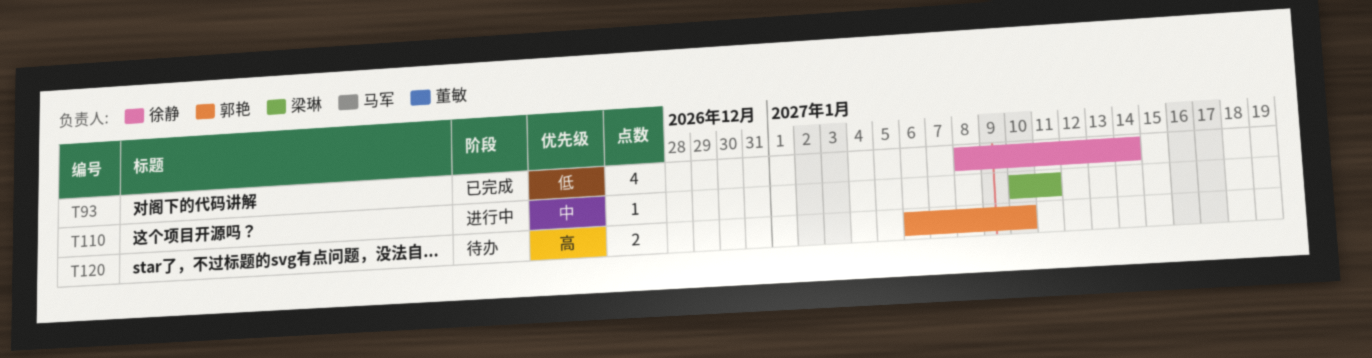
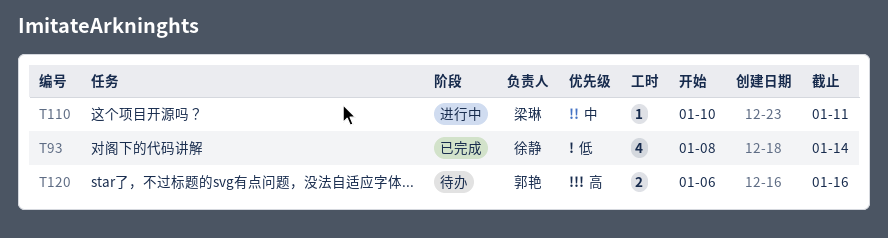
T120, due: Jan 10 -> Jan 16

